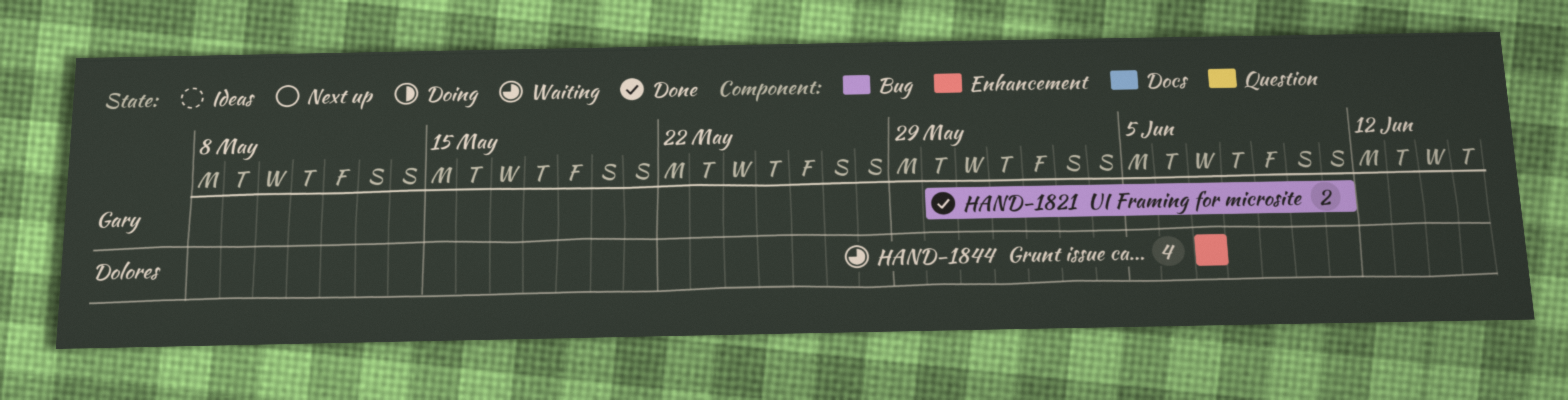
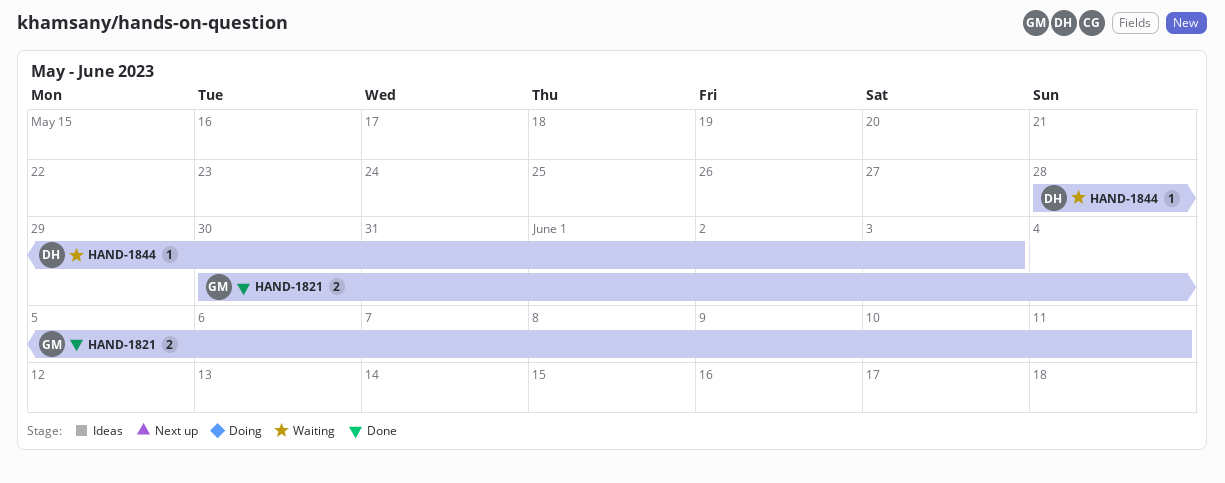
HAND-1844, estimate: 4 -> 1
HAND-1844, start: Jun 7 -> May 28
HAND-1844, due: Jun 7 -> Jun 3

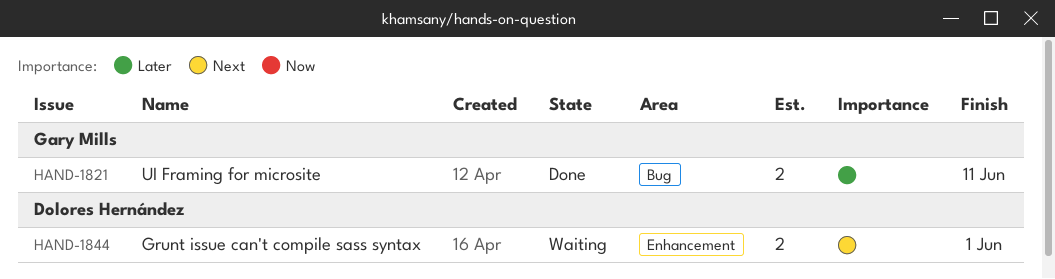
HAND-1844, estimate: 1 -> 2
HAND-1844, due: Jun 3 -> Jun 1

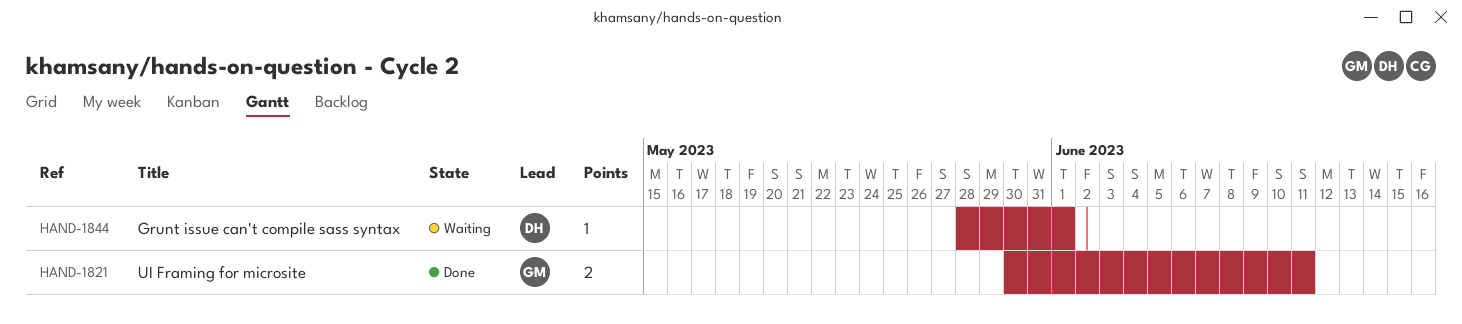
HAND-1844, estimate: 2 -> 1

